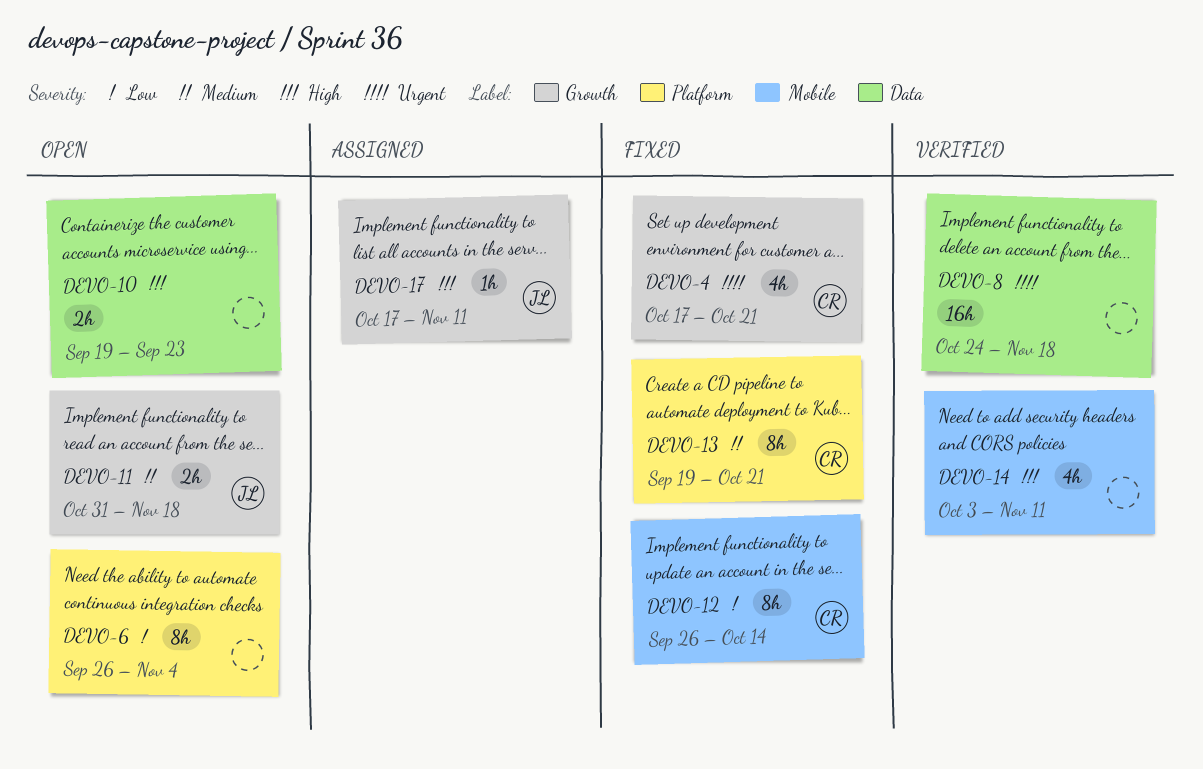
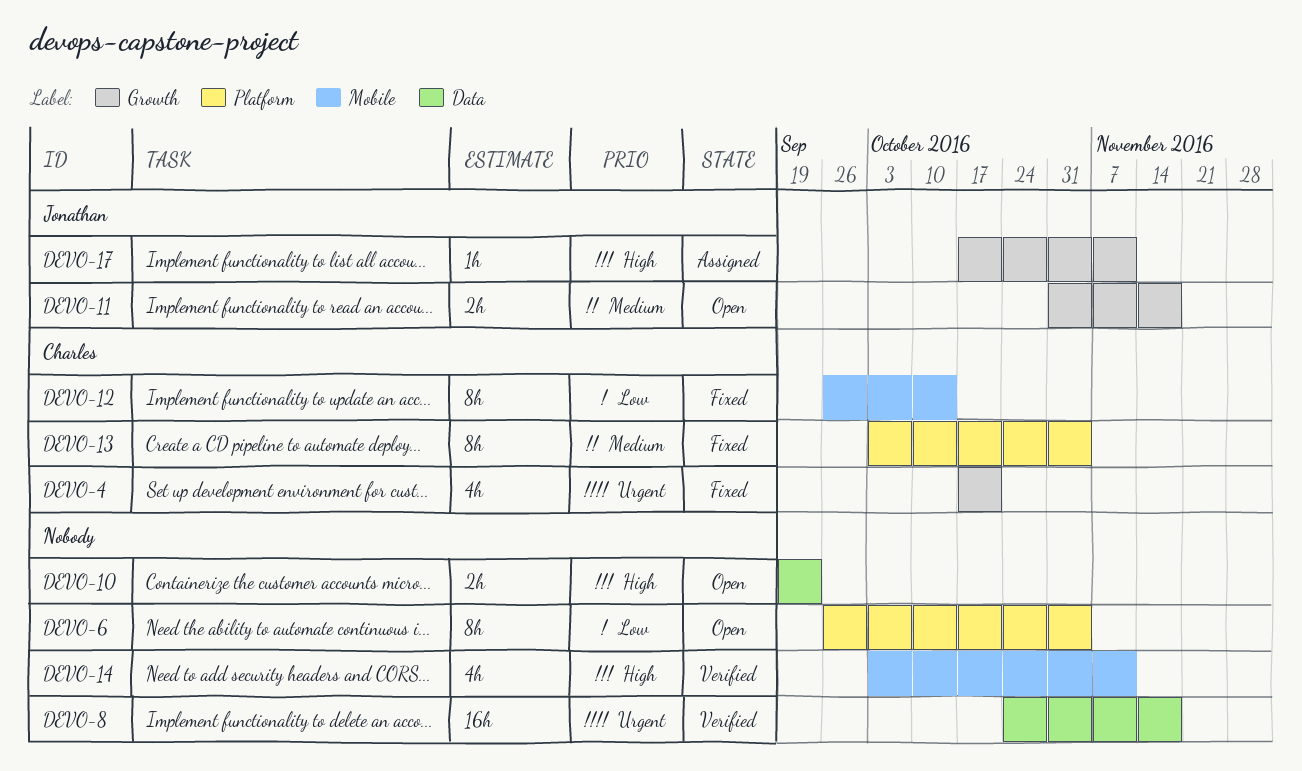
DEVO-13, start: Sep 19 -> Oct 3
DEVO-13, due: Oct 21 -> Nov 4

